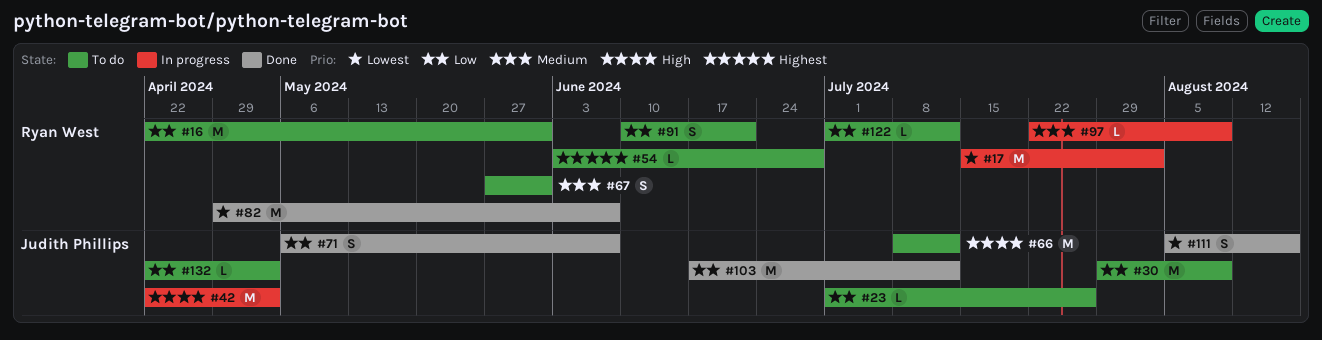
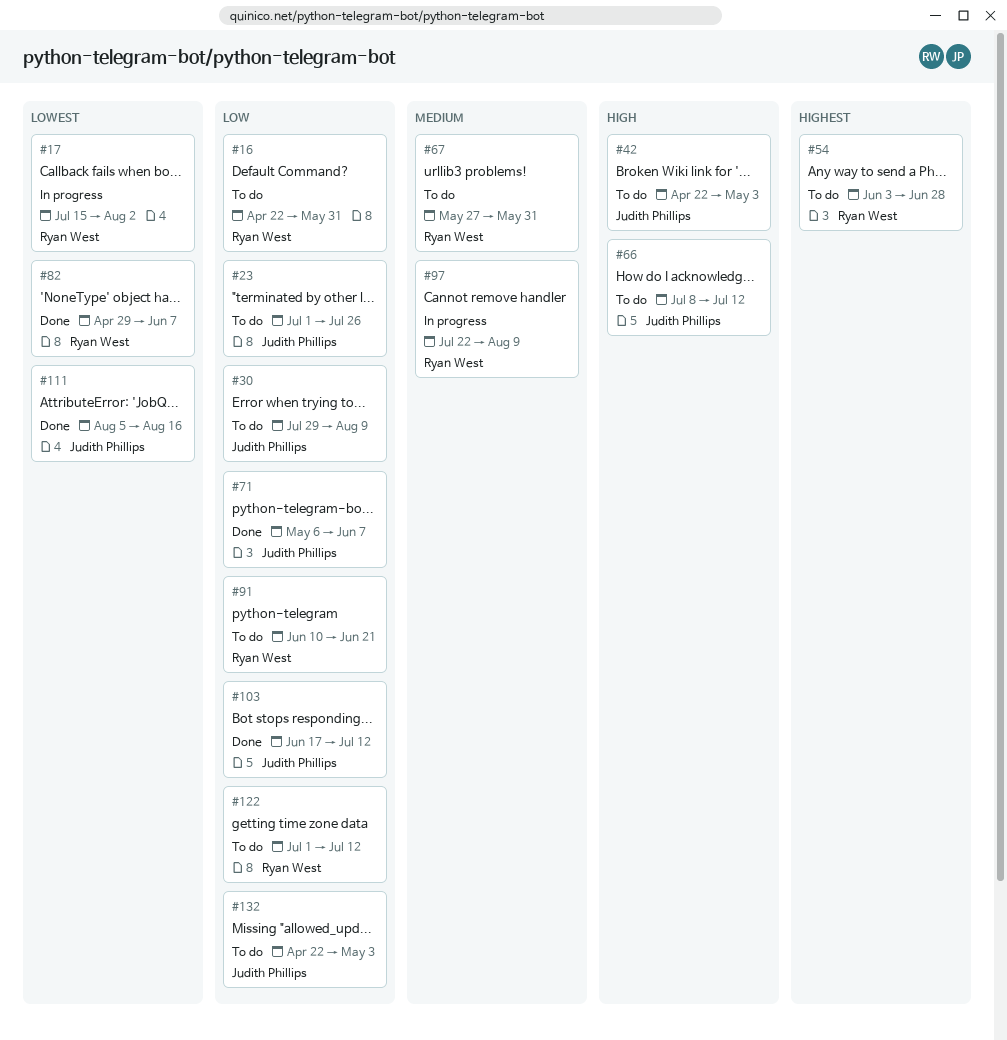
#42, status: In progress -> To do

